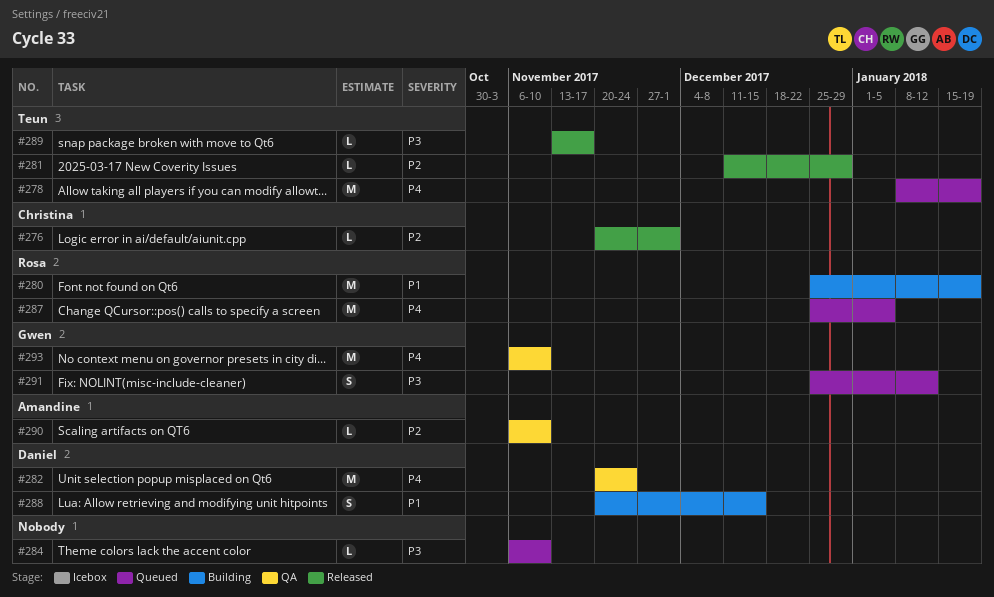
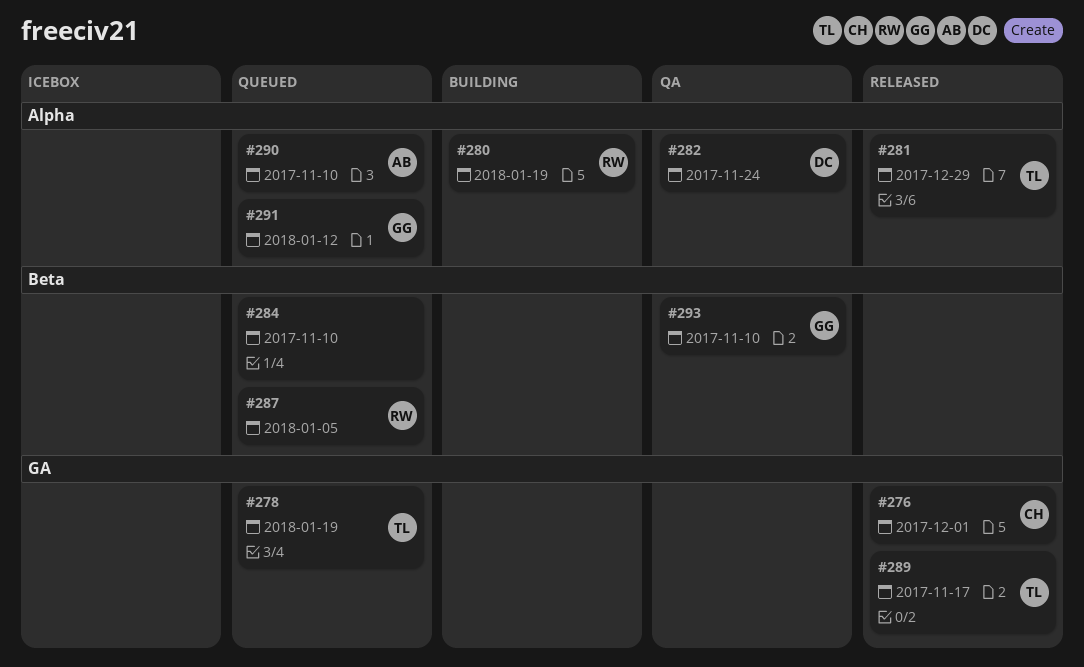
#288: present -> none
#290, status: QA -> Queued

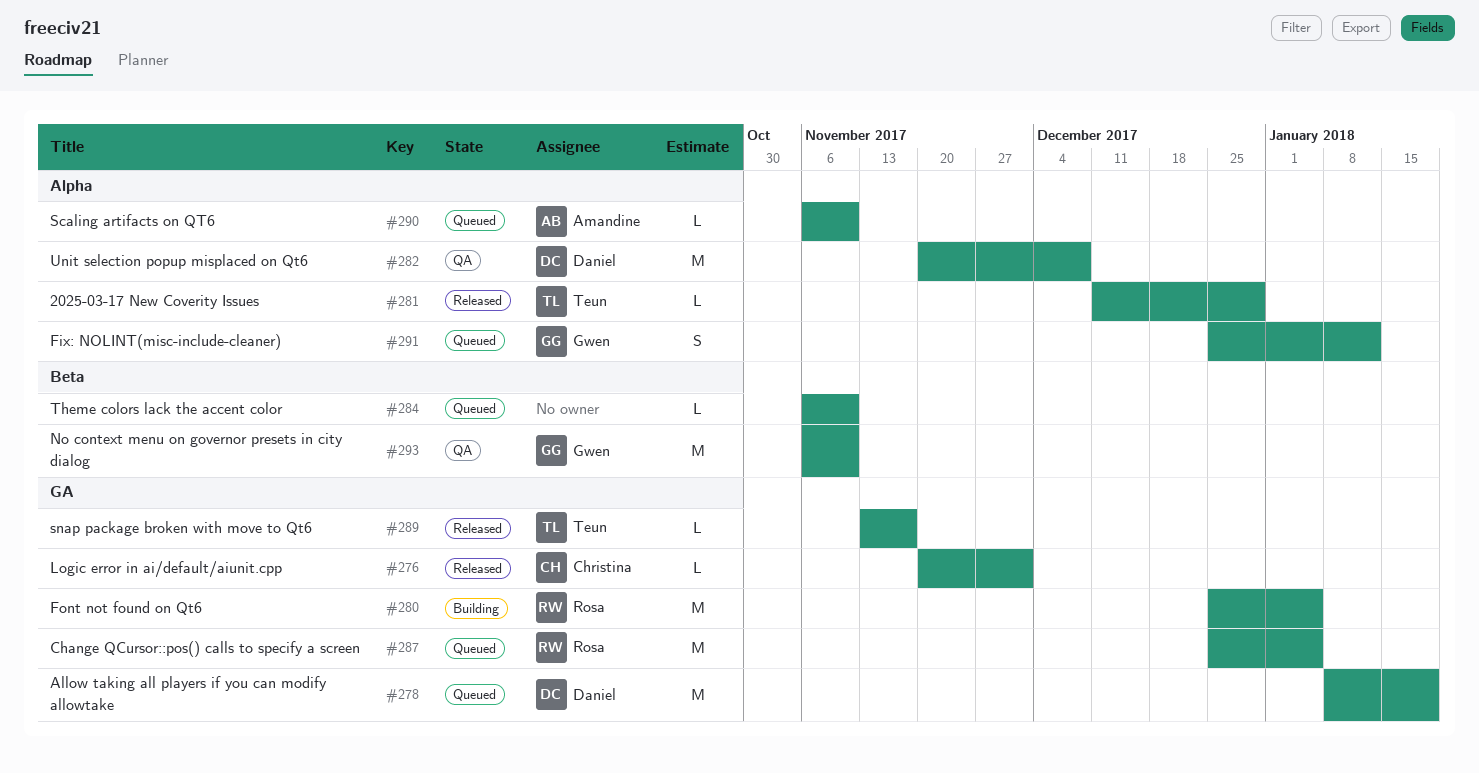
#278, owner: Teun -> Daniel
#280, label: Alpha -> GA
#280, due: Jan 19 -> Jan 5
#282, due: Nov 24 -> Dec 8
#287, label: Beta -> GA

